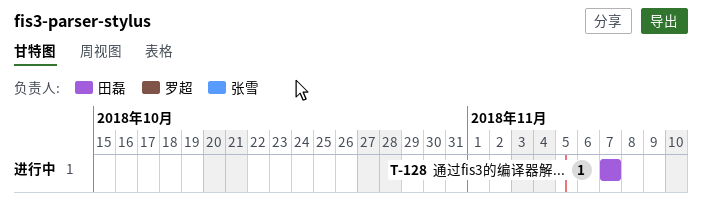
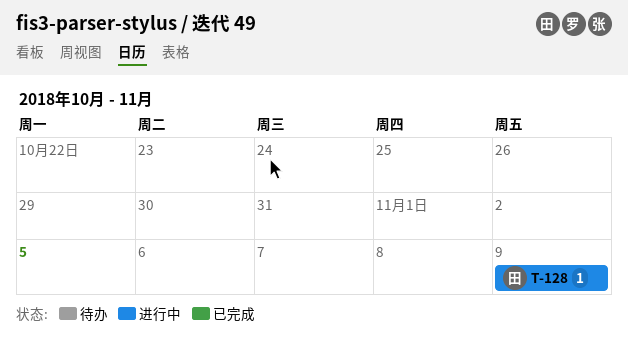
T-128, start: Nov 7 -> Nov 9
T-128, due: Nov 7 -> Nov 9

